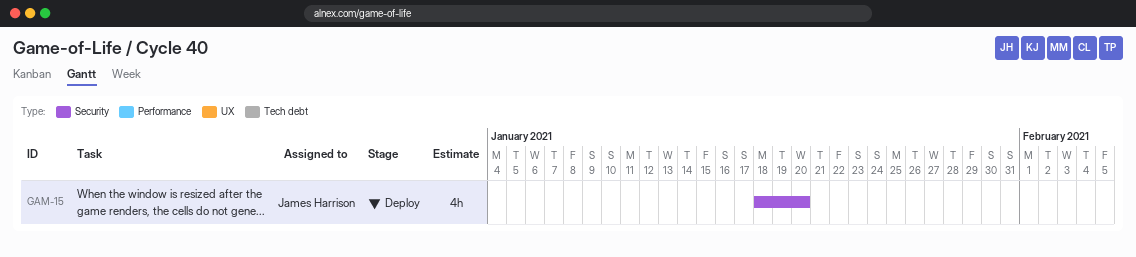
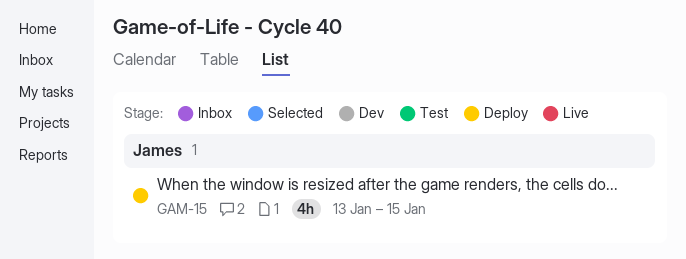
GAM-15, start: Jan 18 -> Jan 13
GAM-15, due: Jan 20 -> Jan 15

